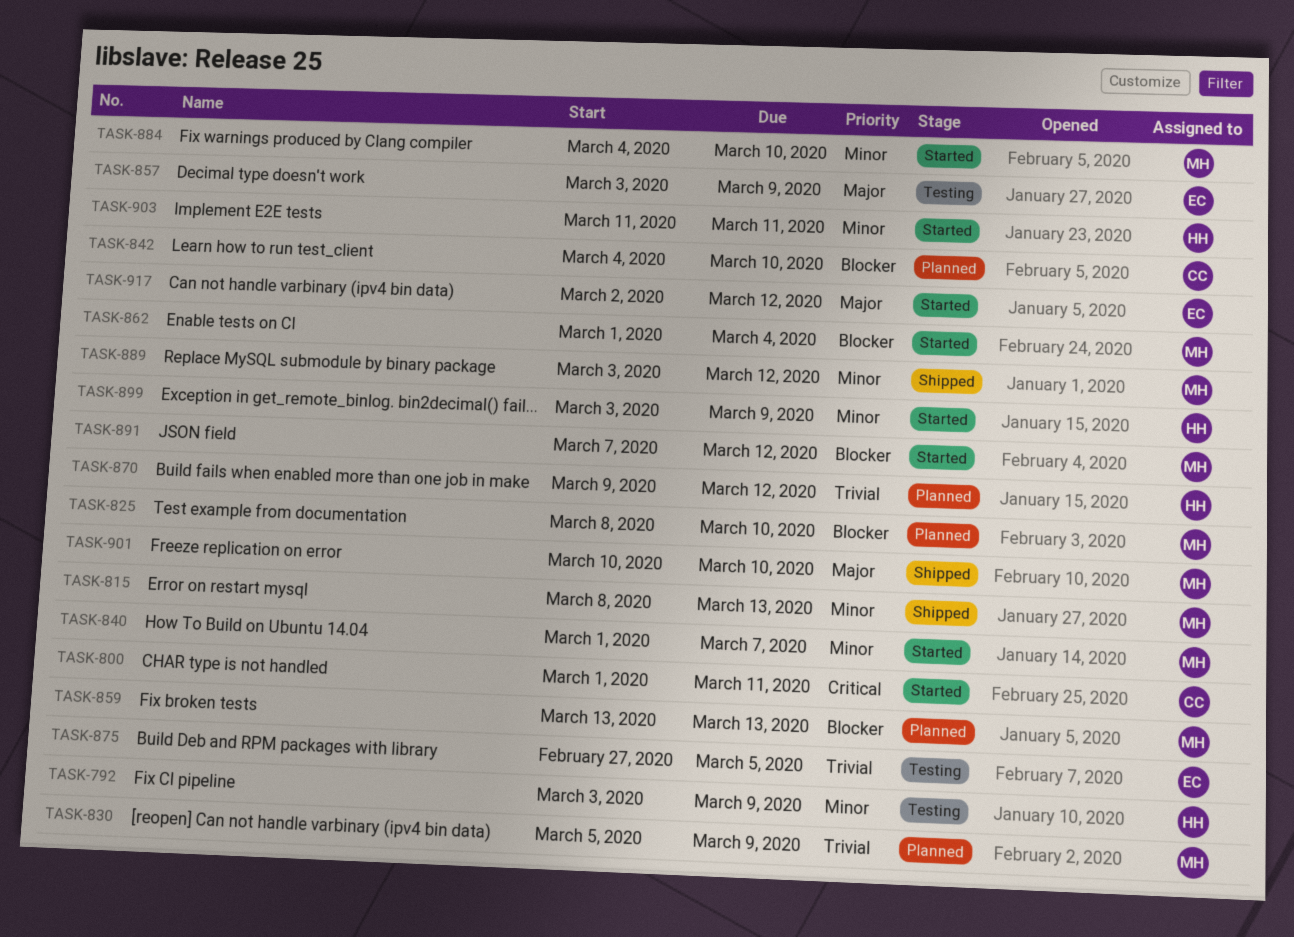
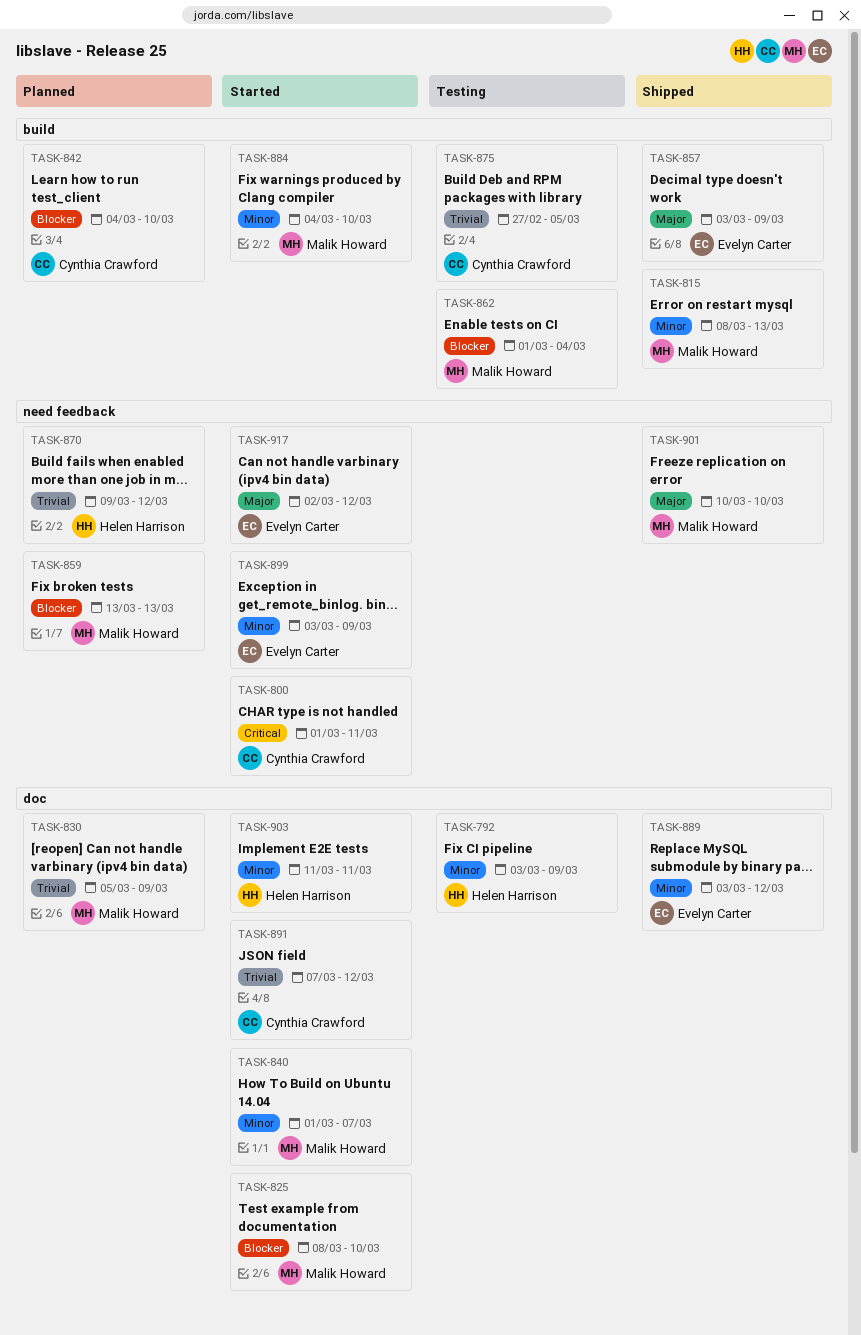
TASK-825, status: Planned -> Started
TASK-857, status: Testing -> Shipped
TASK-862, status: Started -> Testing
TASK-875, owner: Evelyn Carter -> Cynthia Crawford
TASK-889, owner: Malik Howard -> Evelyn Carter
TASK-891, owner: Malik Howard -> Cynthia Crawford
TASK-891, priority: Blocker -> Trivial
TASK-899, owner: Helen Harrison -> Evelyn Carter

